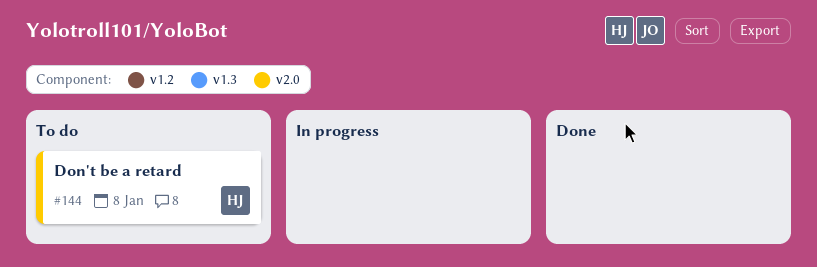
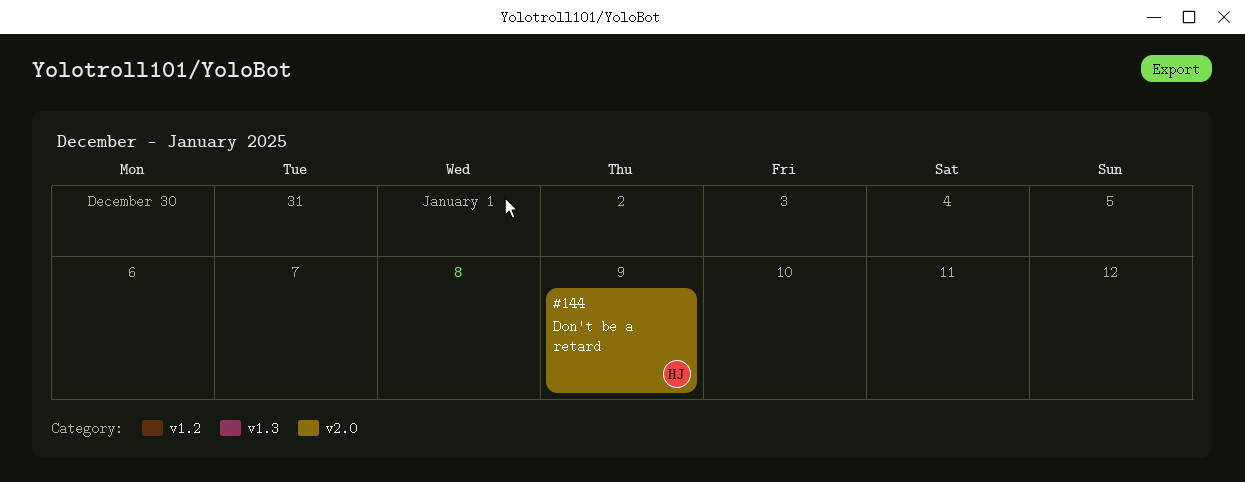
#144, due: Jan 8 -> Jan 9

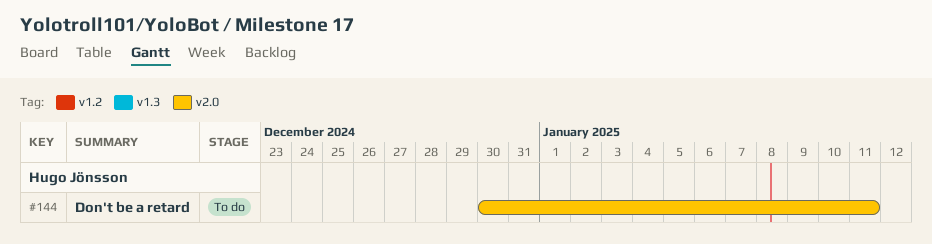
#144, due: Jan 9 -> Jan 11

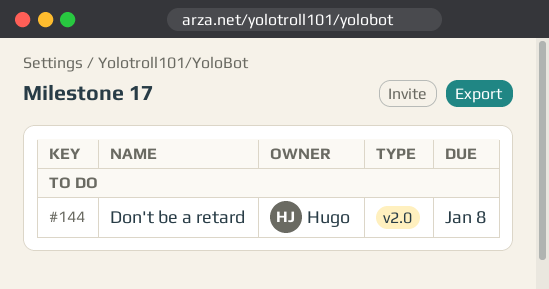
#144, due: Jan 11 -> Jan 8

